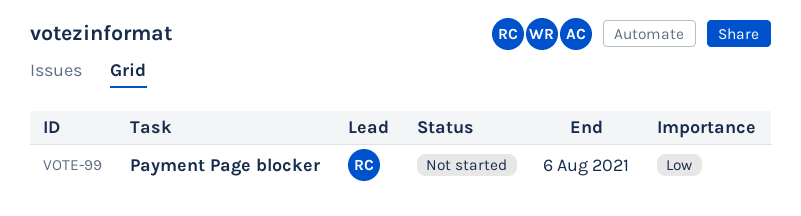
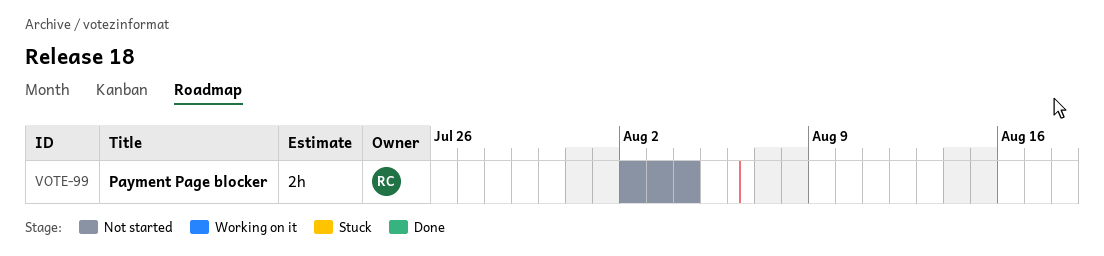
VOTE-99, due: Aug 6 -> Aug 4

